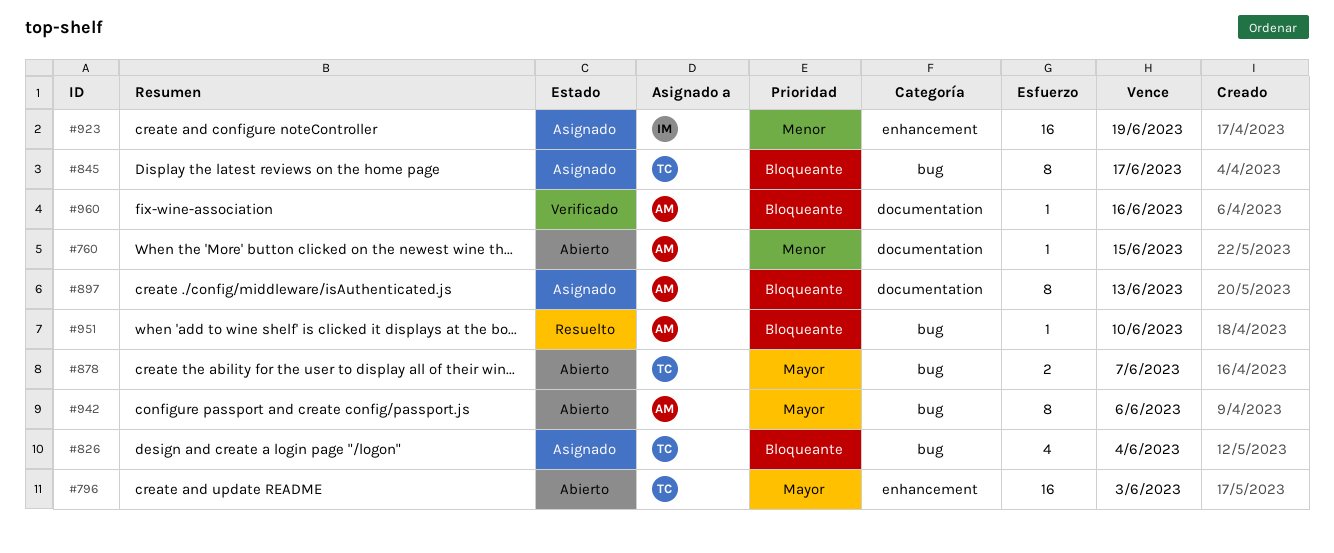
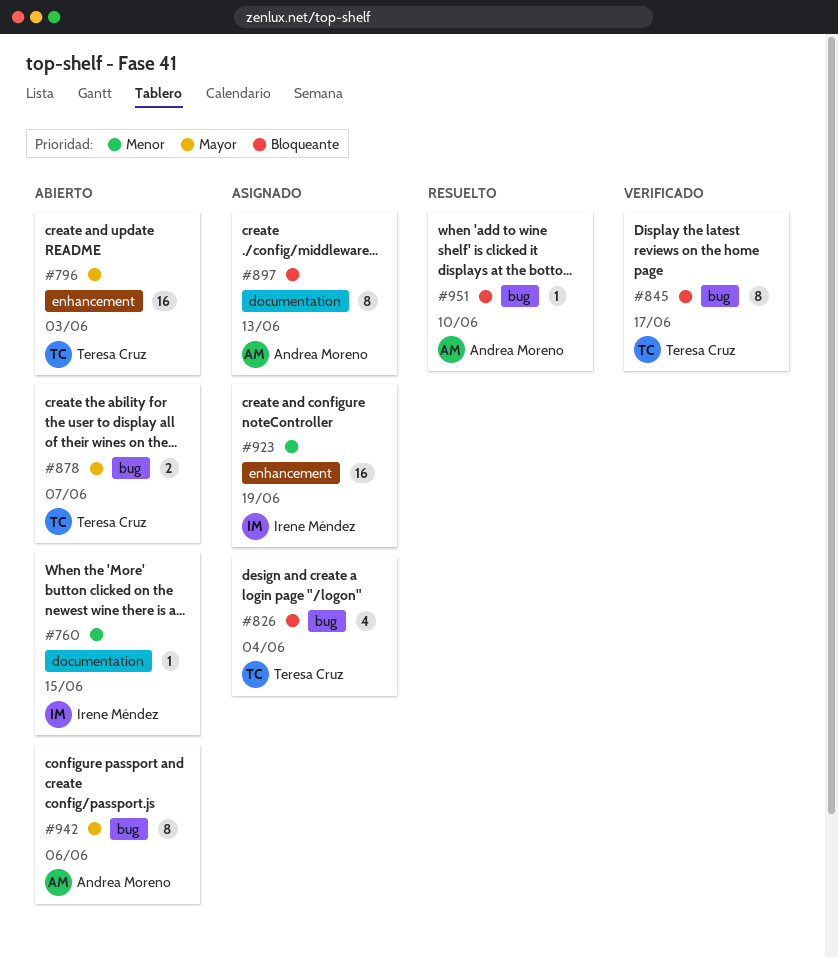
#760, owner: Andrea Moreno -> Irene Méndez
#845, status: Asignado -> Verificado
#960: present -> none

